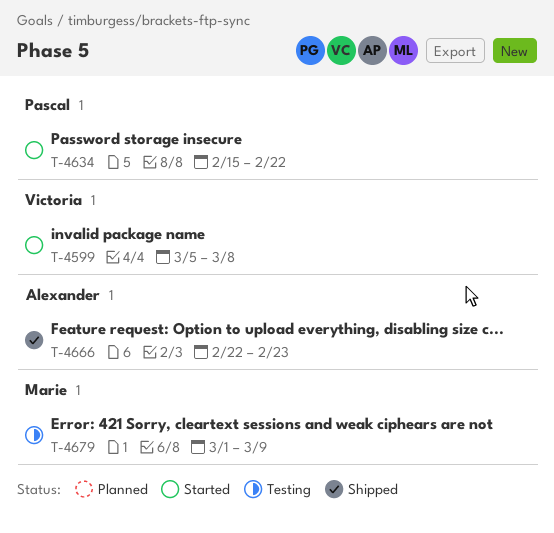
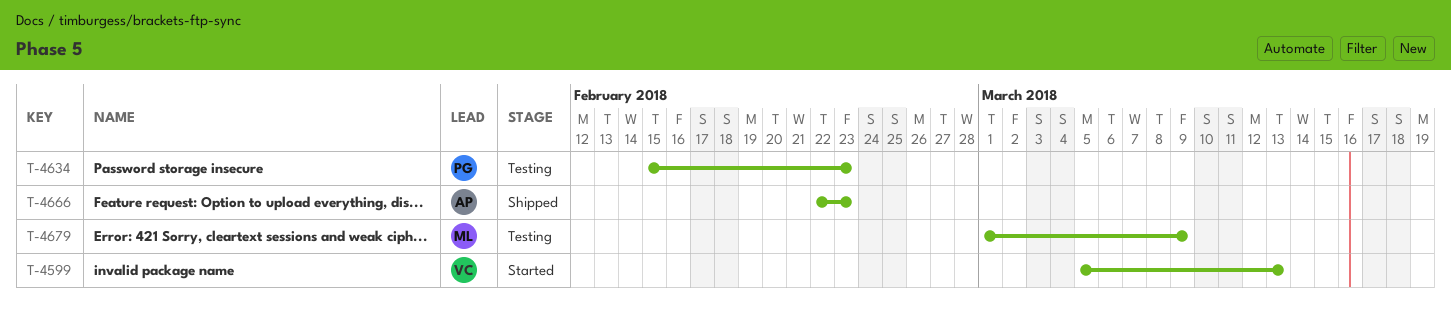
T-4599, due: Mar 8 -> Mar 13
T-4634, status: Started -> Testing
T-4634, due: Feb 22 -> Feb 23

